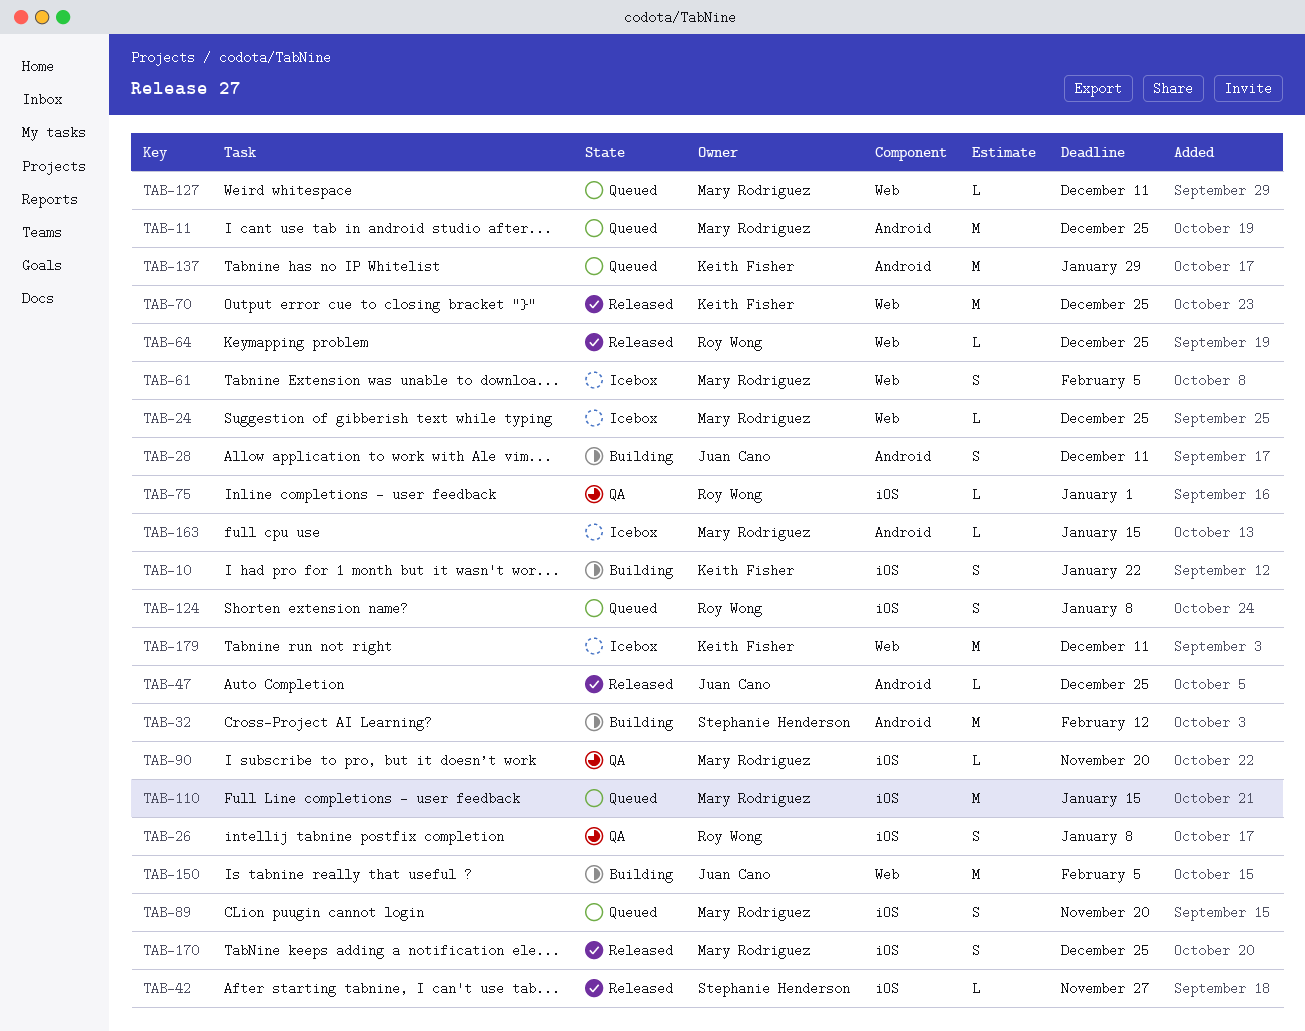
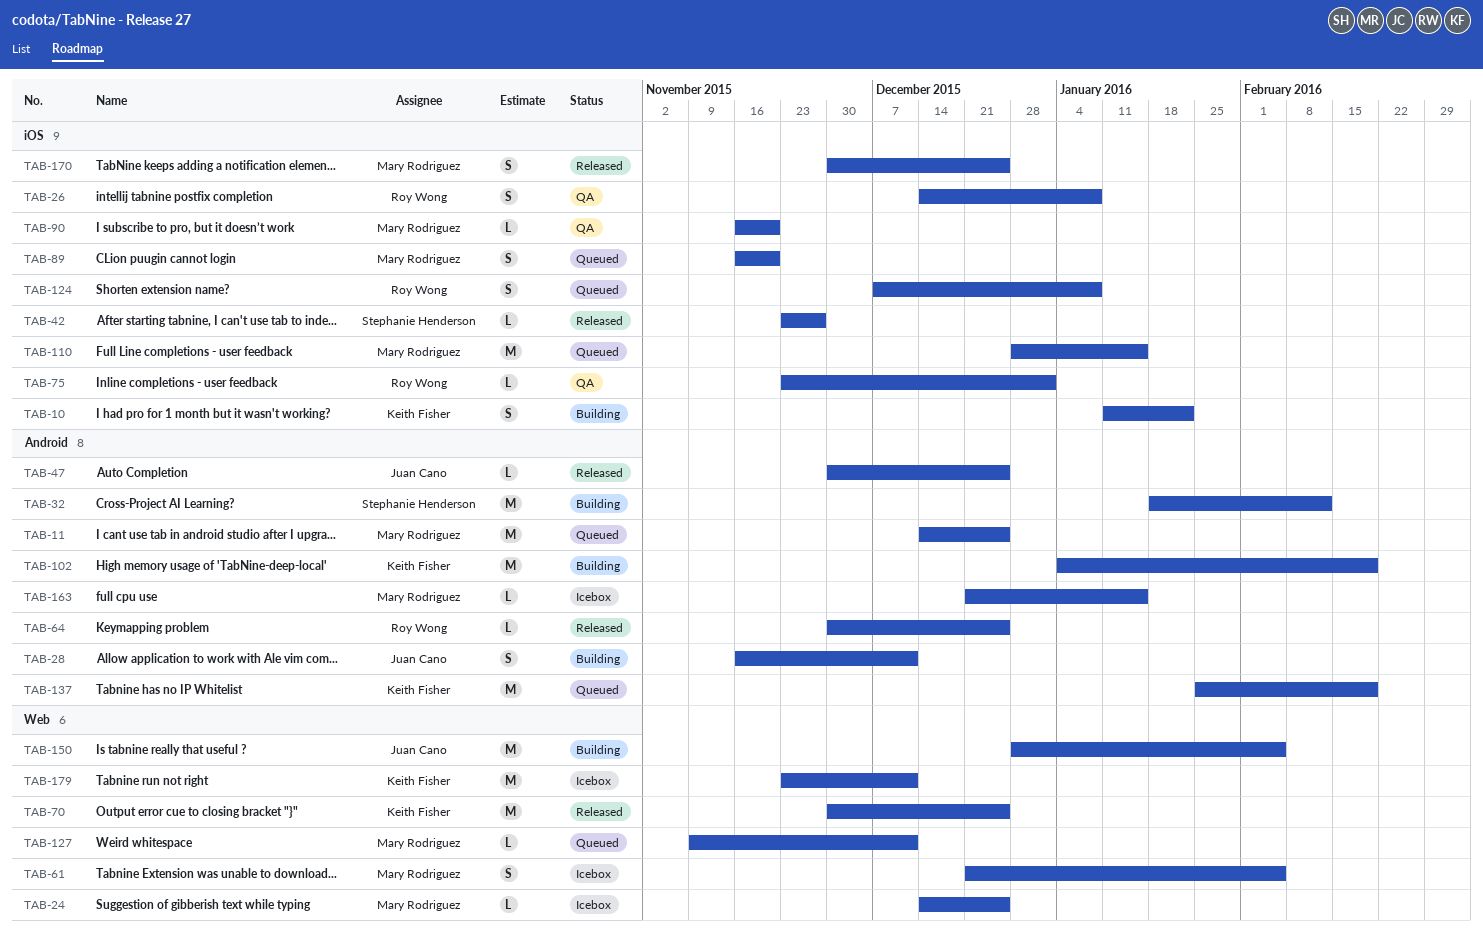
TAB-64, label: Web -> Android
TAB-102: none -> present
TAB-137, due: Jan 29 -> Feb 19

